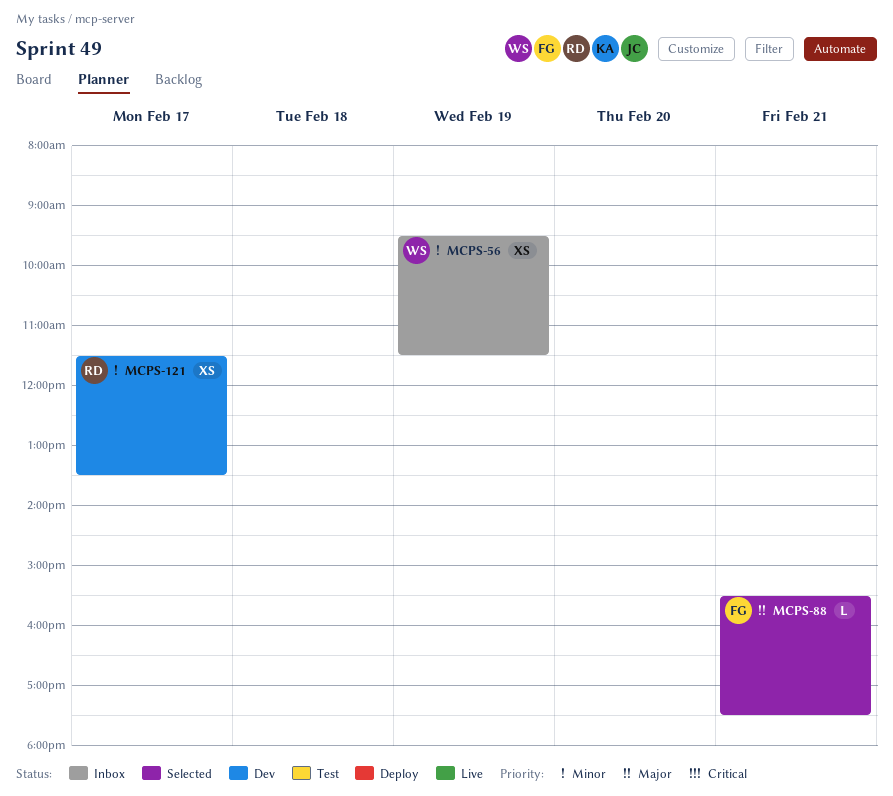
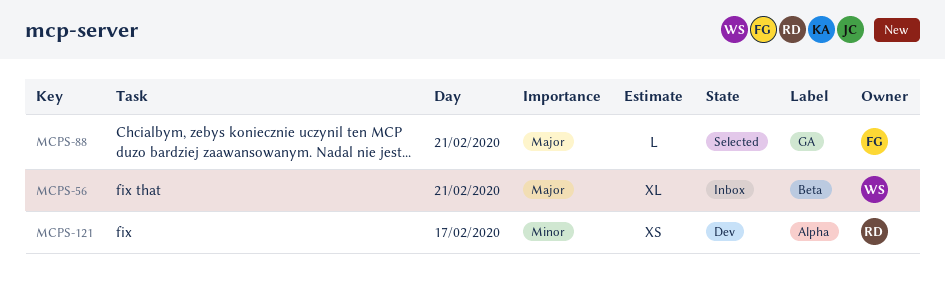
MCPS-56, priority: Minor -> Major
MCPS-56, estimate: XS -> XL
MCPS-56, day: Feb 19 -> Feb 21

